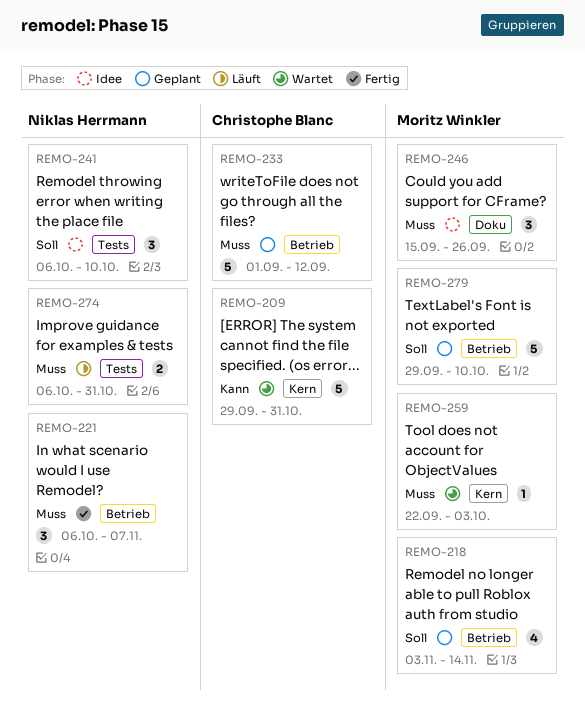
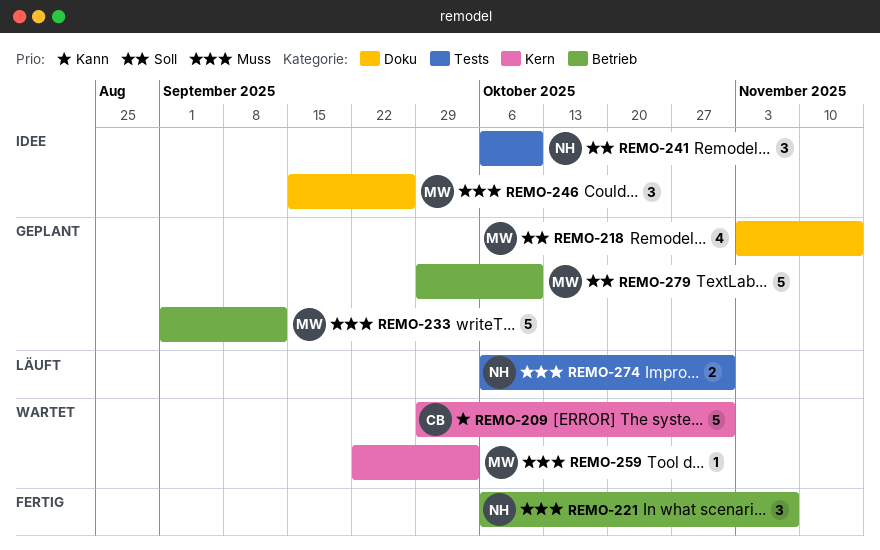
REMO-218, label: Betrieb -> Doku
REMO-233, owner: Christophe Blanc -> Moritz Winkler

